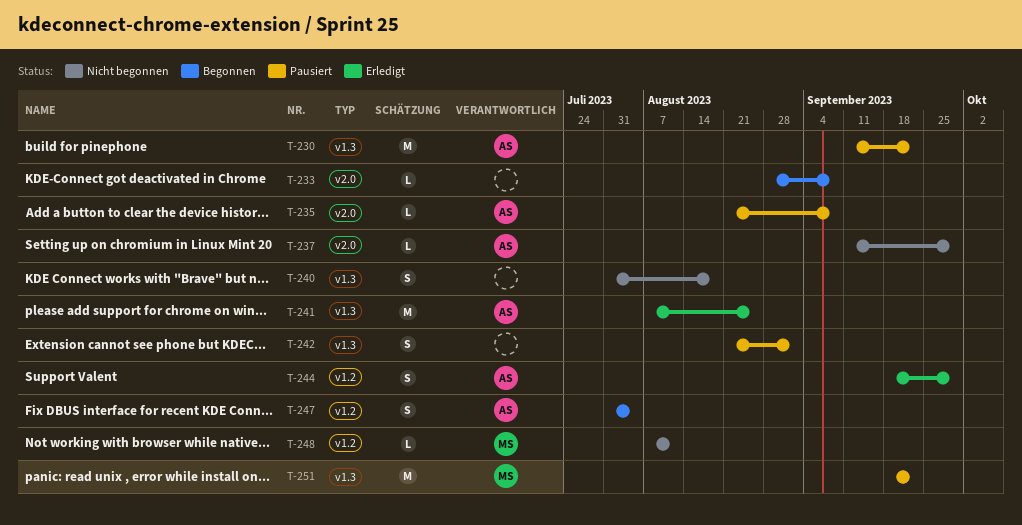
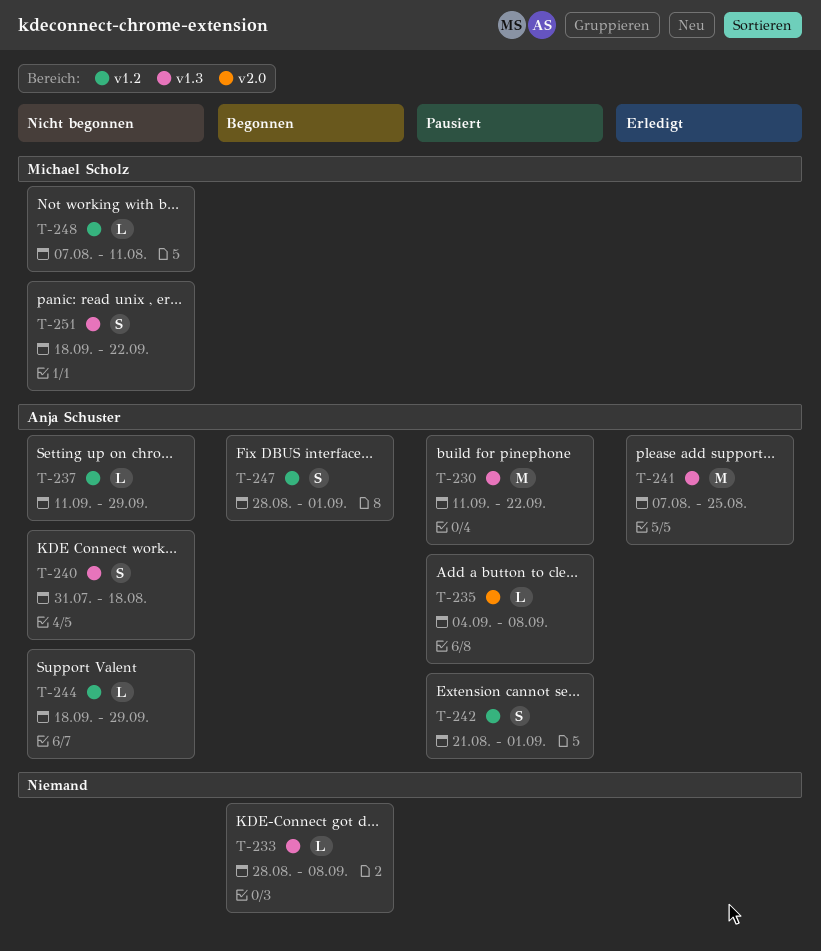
T-233, label: v2.0 -> v1.3
T-235, start: Aug 21 -> Sep 4
T-237, label: v2.0 -> v1.2
T-240, owner: none -> Anja Schuster
T-242, owner: none -> Anja Schuster
T-242, label: v1.3 -> v1.2
T-244, status: Erledigt -> Nicht begonnen
T-244, estimate: S -> L
T-247, start: Jul 31 -> Aug 28
T-247, due: Aug 4 -> Sep 1
T-251, status: Pausiert -> Nicht begonnen
T-251, estimate: M -> S

